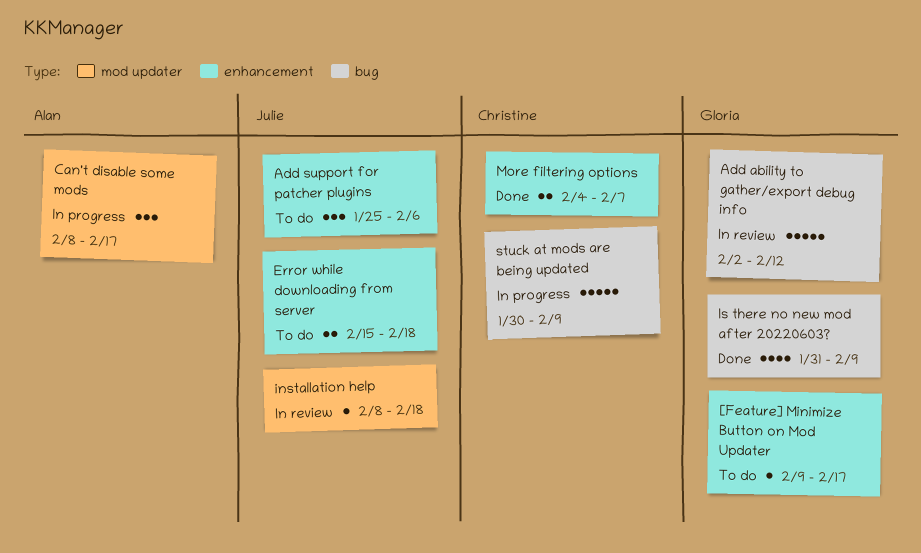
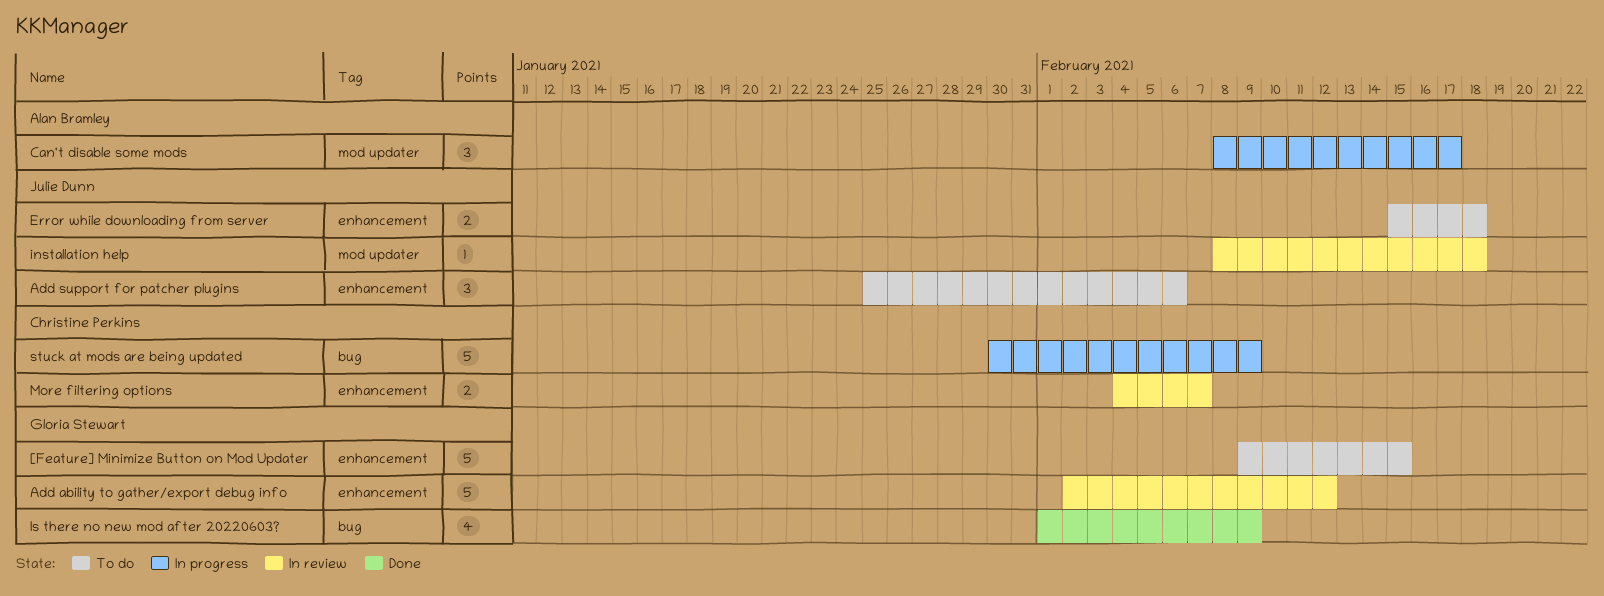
[Feature] Minimize Button on Mod Updater, estimate: 1 -> 5
[Feature] Minimize Button on Mod Updater, due: Feb 17 -> Feb 15
Add ability to gather/export debug info, label: bug -> enhancement
Is there no new mod after 20220603?, start: Jan 31 -> Feb 1
More filtering options, status: Done -> In review

